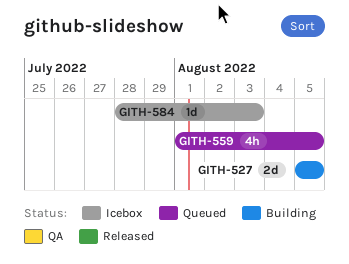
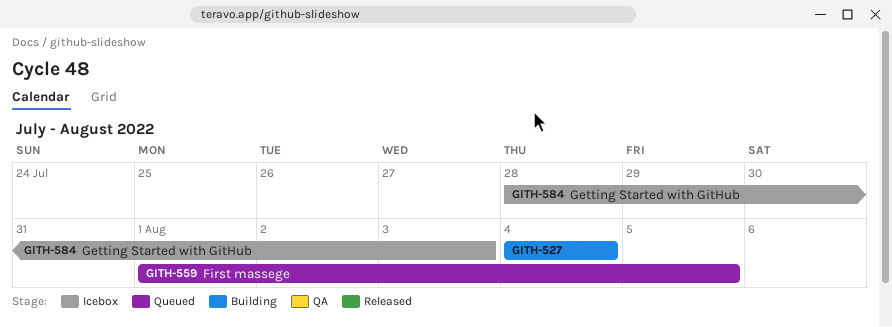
GITH-527, start: Aug 5 -> Aug 4
GITH-527, due: Aug 5 -> Aug 4

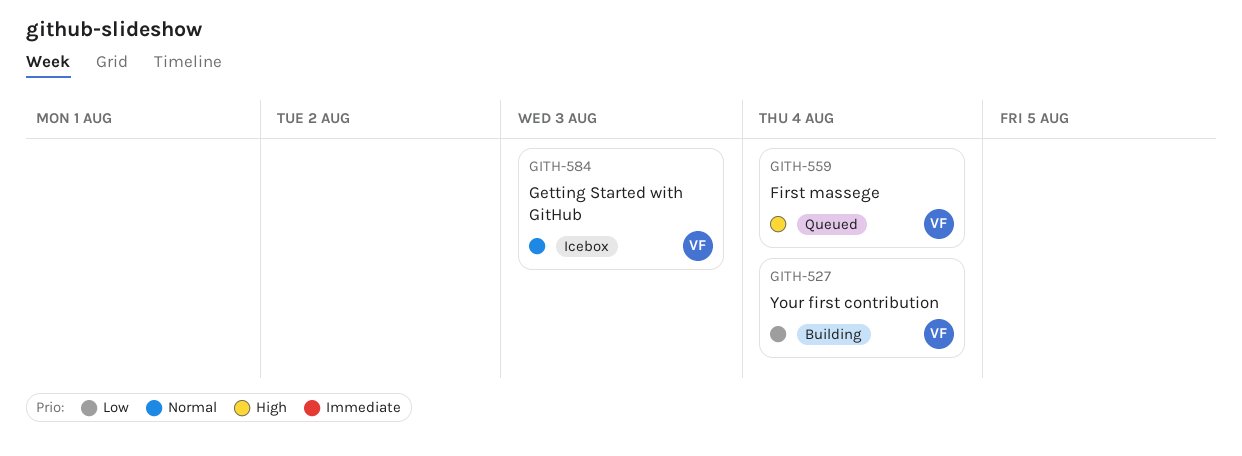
GITH-559, due: Aug 5 -> Aug 4

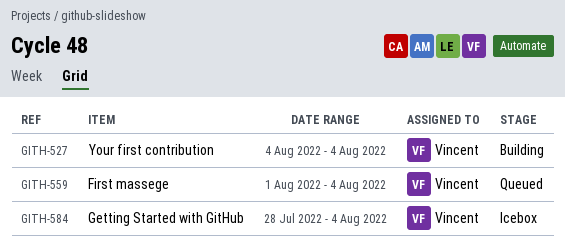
GITH-584, due: Aug 3 -> Aug 4

